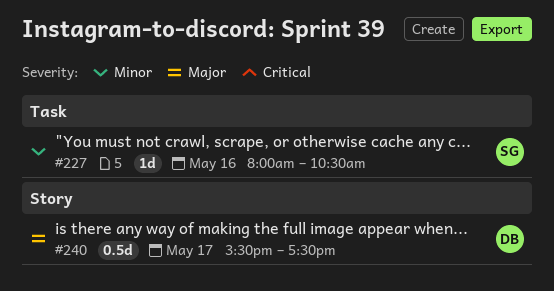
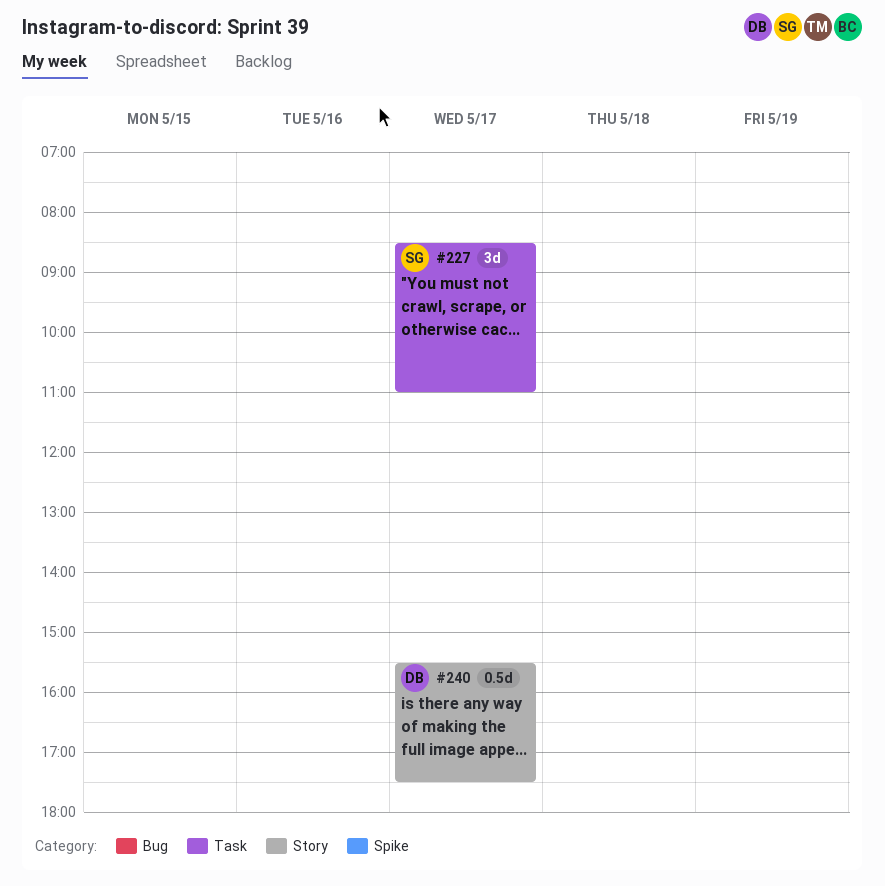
#227, estimate: 1d -> 3d
#227, day: May 16 -> May 17
#227, begins: 08:00 -> 08:30
#227, ends: 10:30 -> 11:00

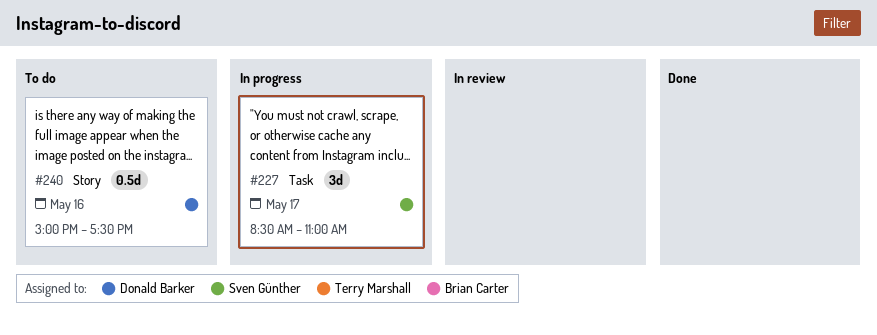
#240, day: May 17 -> May 16
#240, begins: 15:30 -> 15:00

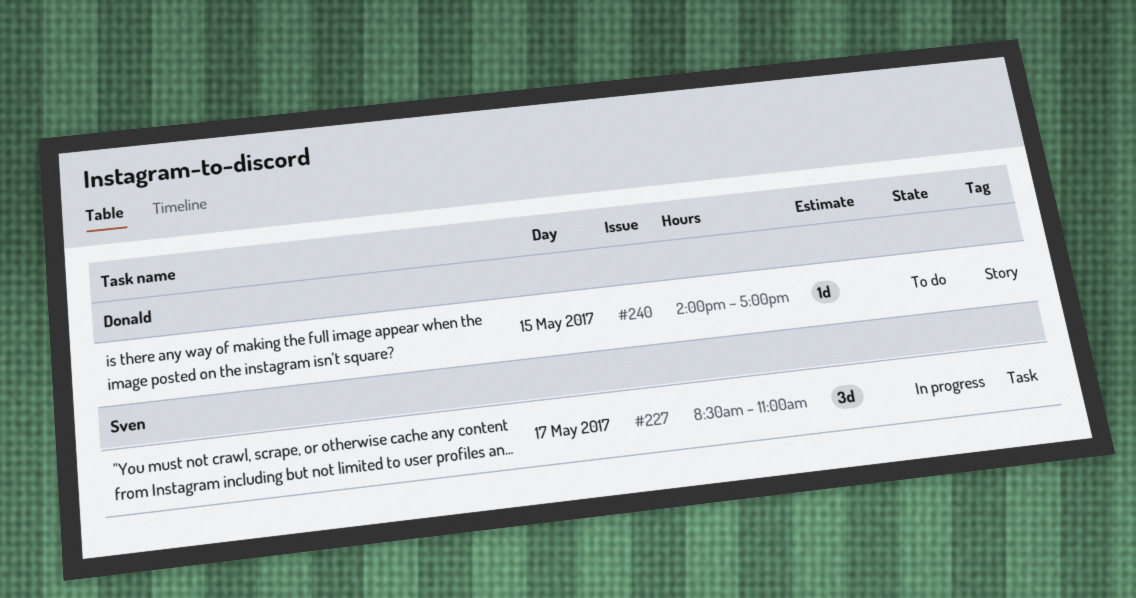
#240, estimate: 0.5d -> 1d
#240, day: May 16 -> May 15
#240, begins: 15:00 -> 14:00
#240, ends: 17:30 -> 17:00

